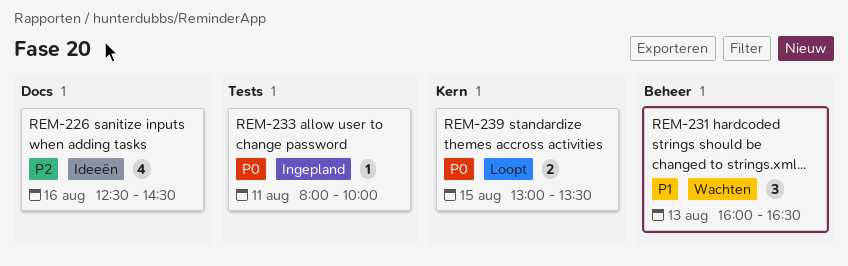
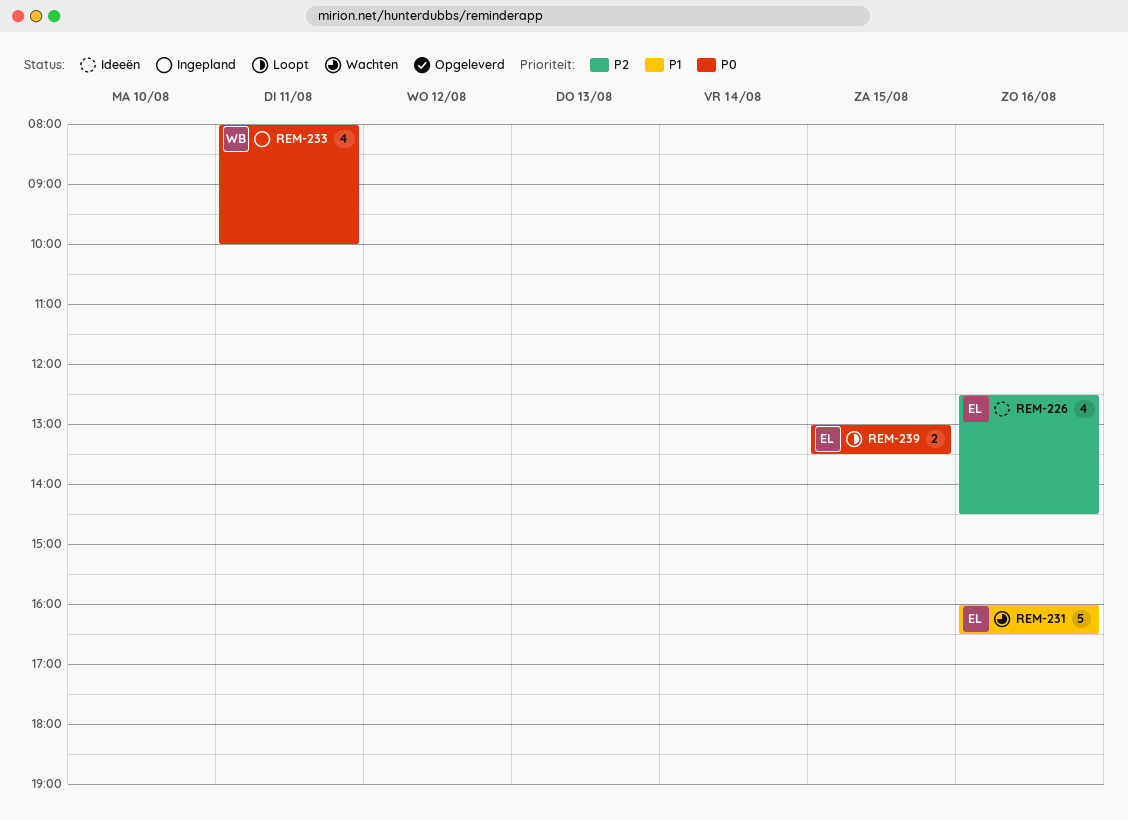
REM-231, estimate: 3 -> 5
REM-231, day: Aug 13 -> Aug 16
REM-233, estimate: 1 -> 4

